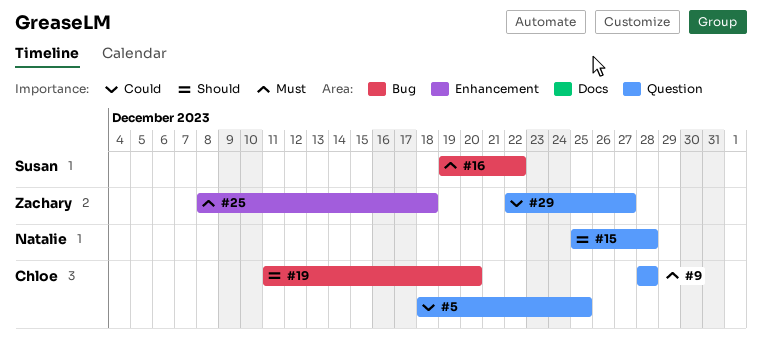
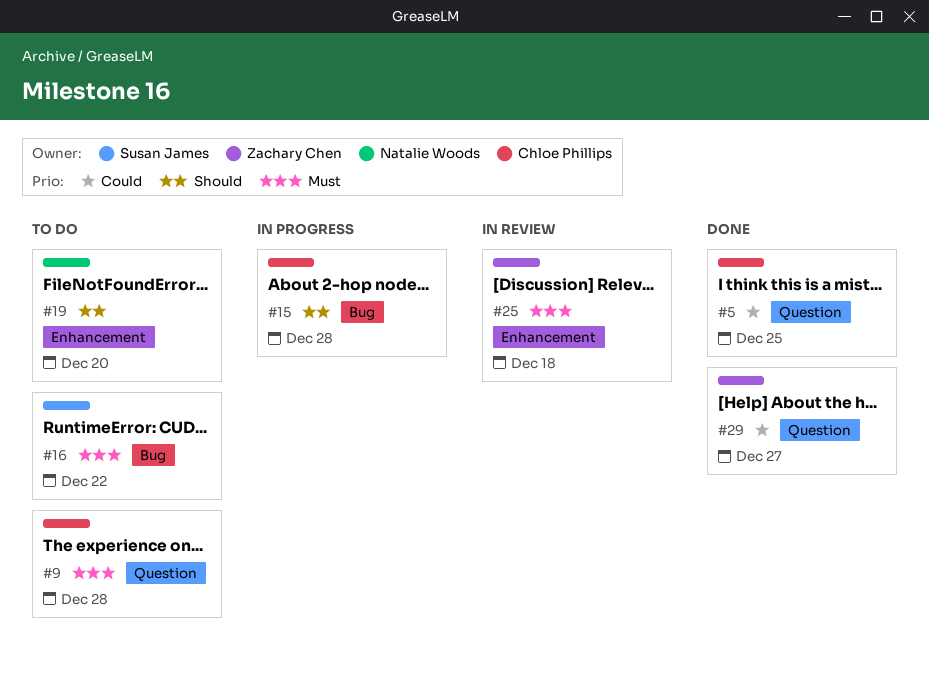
#15, owner: Natalie Woods -> Chloe Phillips
#15, label: Question -> Bug
#19, owner: Chloe Phillips -> Natalie Woods
#19, label: Bug -> Enhancement

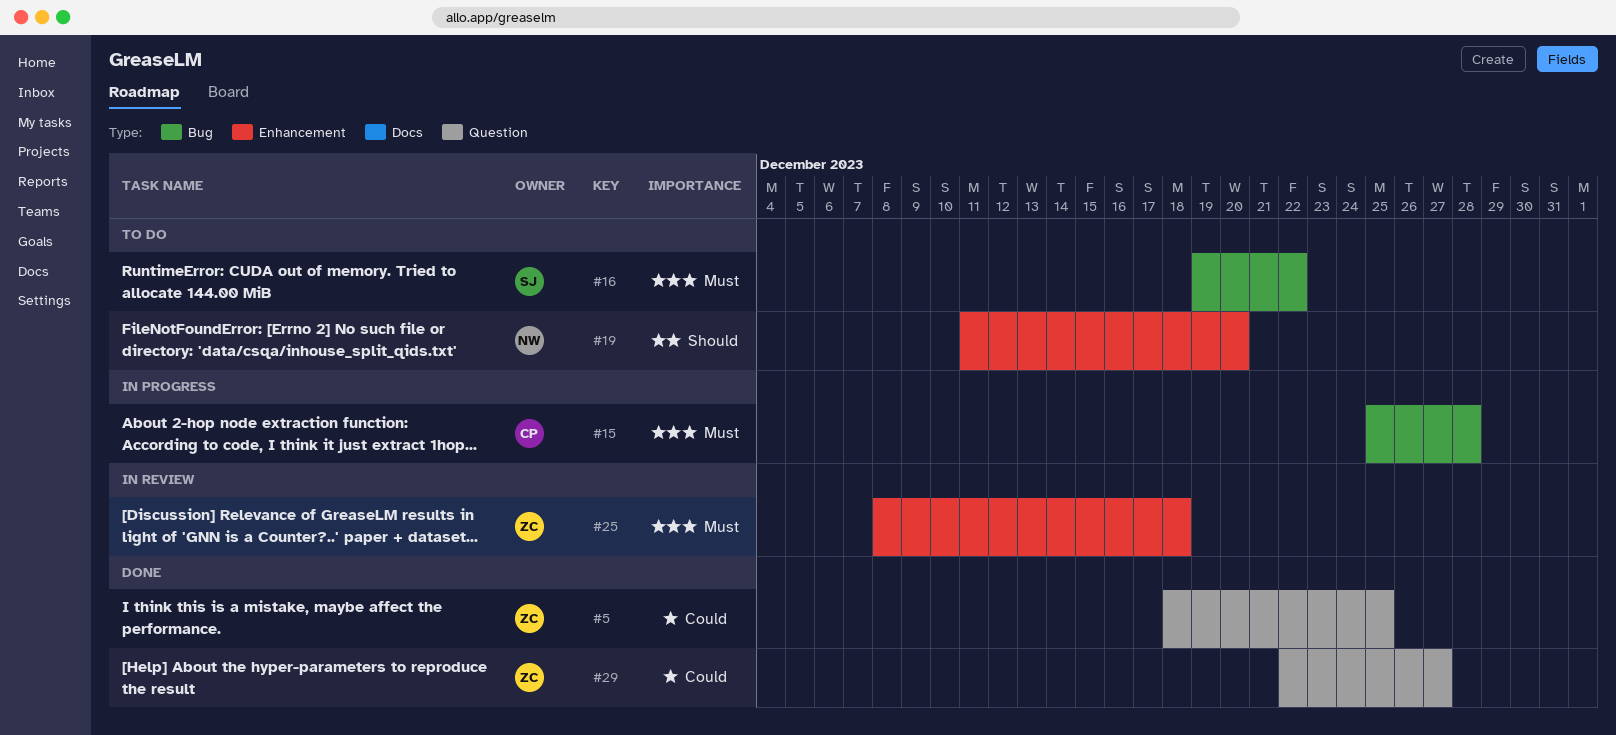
#5, owner: Chloe Phillips -> Zachary Chen
#9: present -> none
#15, priority: Should -> Must

